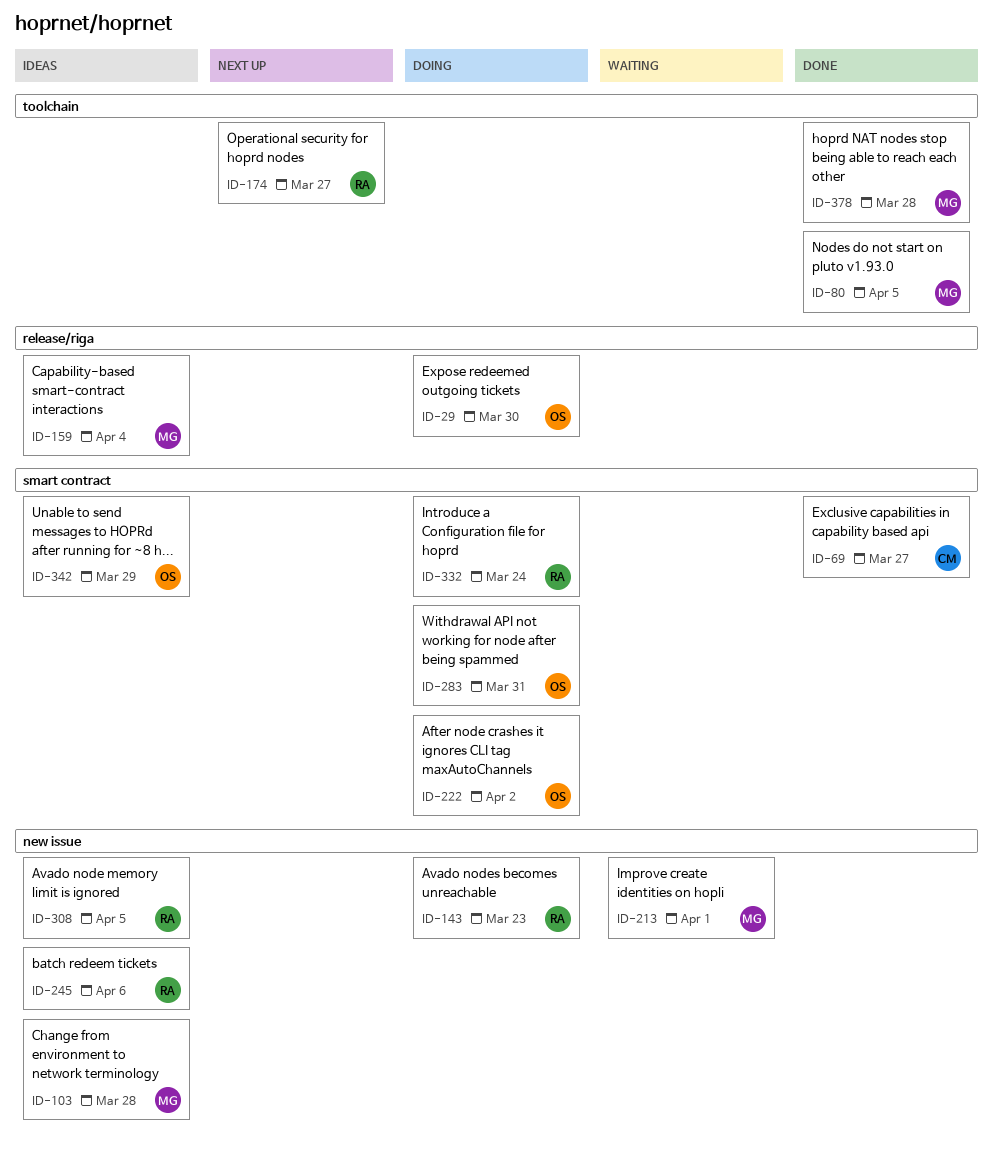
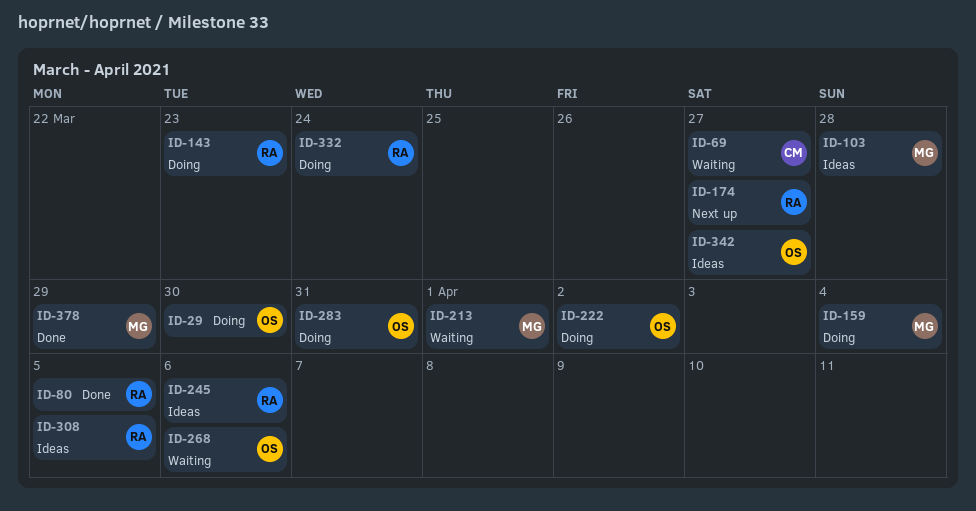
ID-69, status: Done -> Waiting
ID-80, owner: MG -> RA
ID-159, status: Ideas -> Doing
ID-268: none -> present
ID-342, due: Mar 29 -> Mar 27
ID-378, due: Mar 28 -> Mar 29

